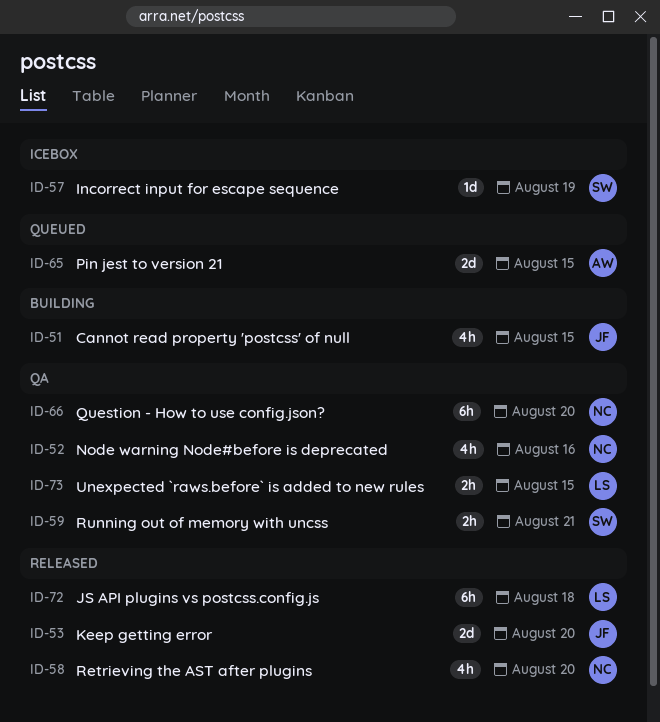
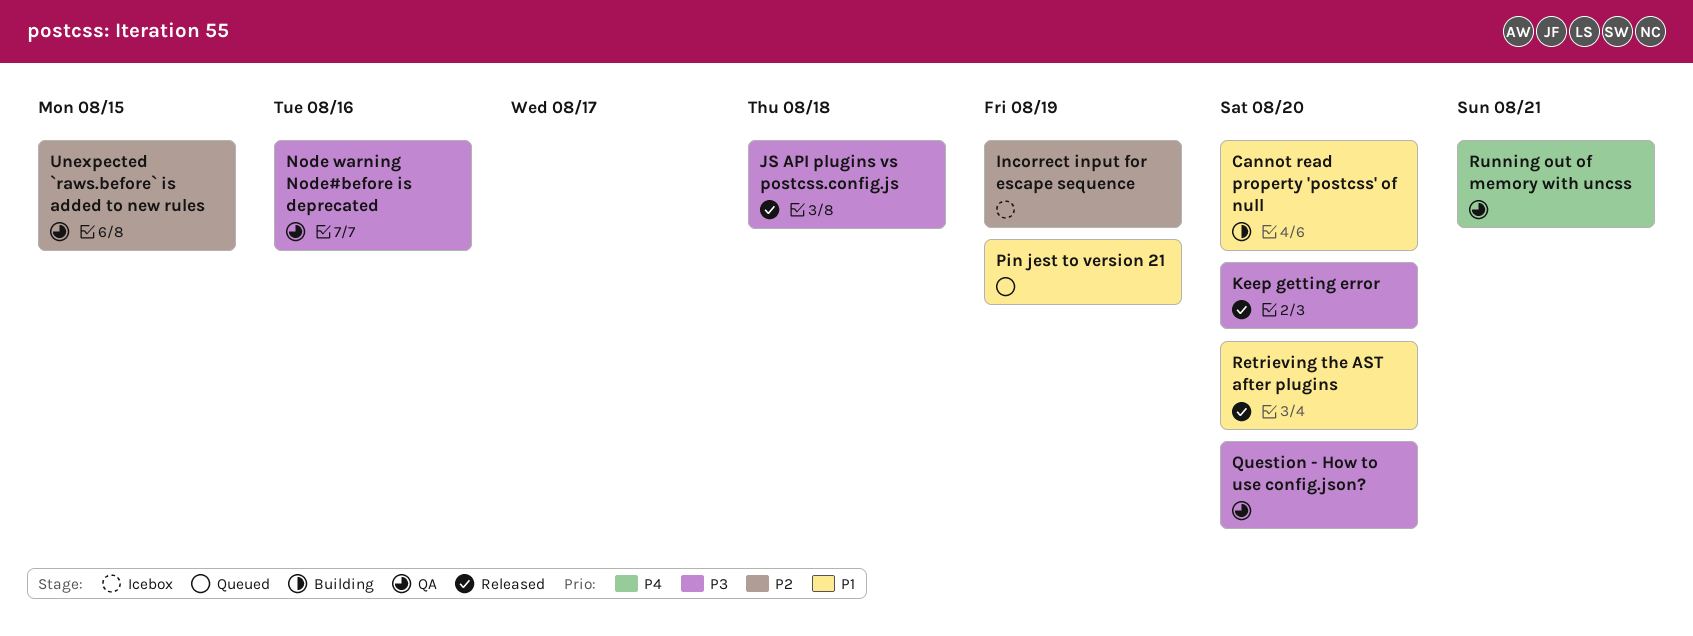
Cannot read property 'postcss' of null, due: Aug 15 -> Aug 20
Pin jest to version 21, due: Aug 15 -> Aug 19

